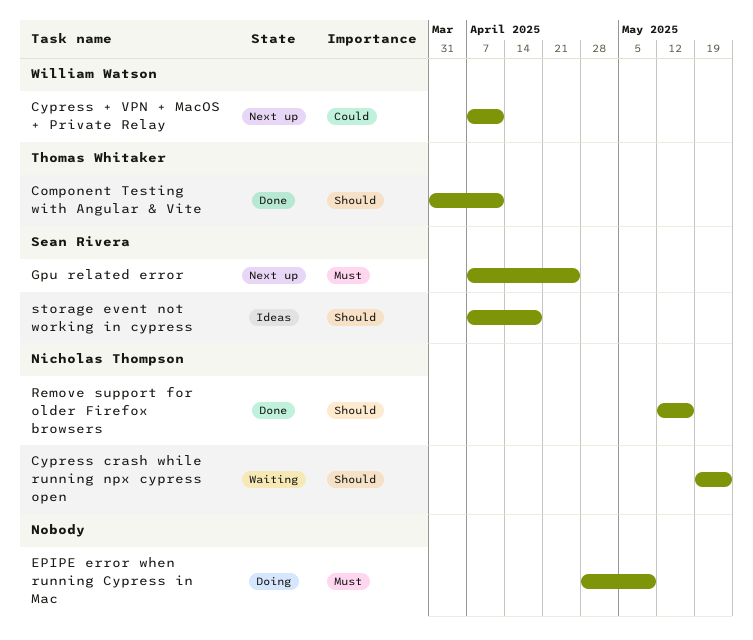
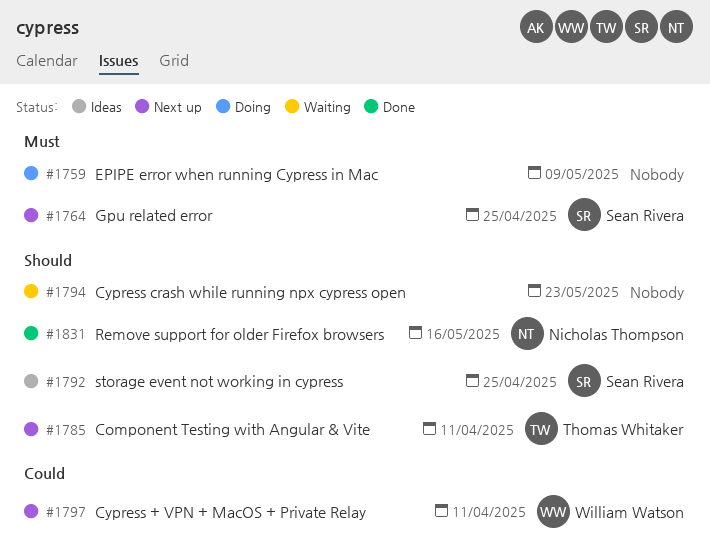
Component Testing with Angular & Vite, status: Done -> Next up
Cypress crash while running npx cypress open, owner: Nicholas Thompson -> none
storage event not working in cypress, due: Apr 18 -> Apr 25

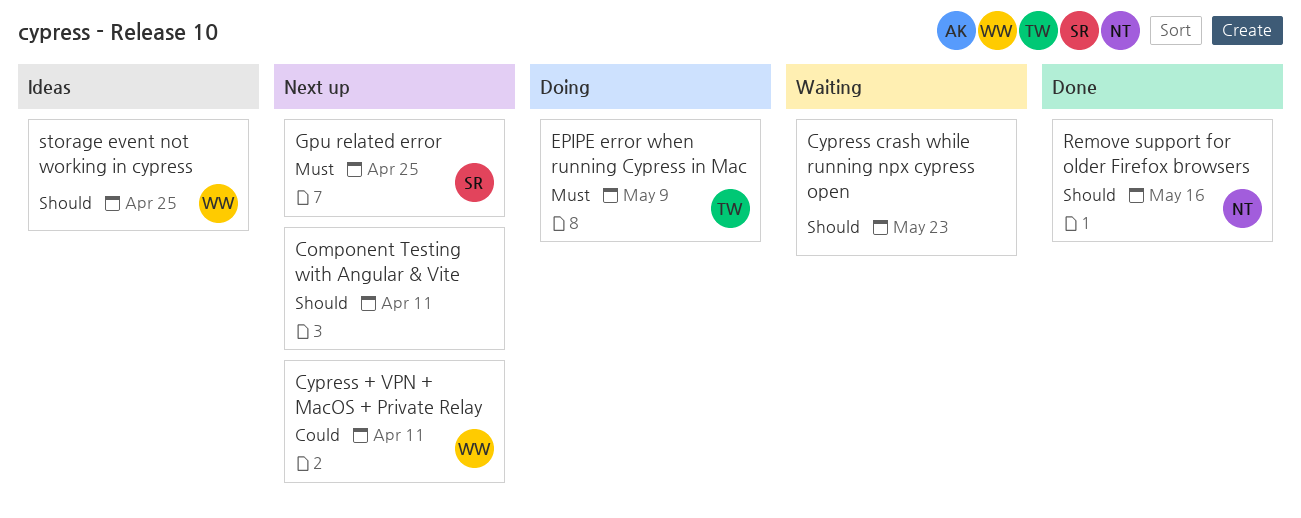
Component Testing with Angular & Vite, owner: Thomas Whitaker -> none
EPIPE error when running Cypress in Mac, owner: none -> Thomas Whitaker
storage event not working in cypress, owner: Sean Rivera -> William Watson

